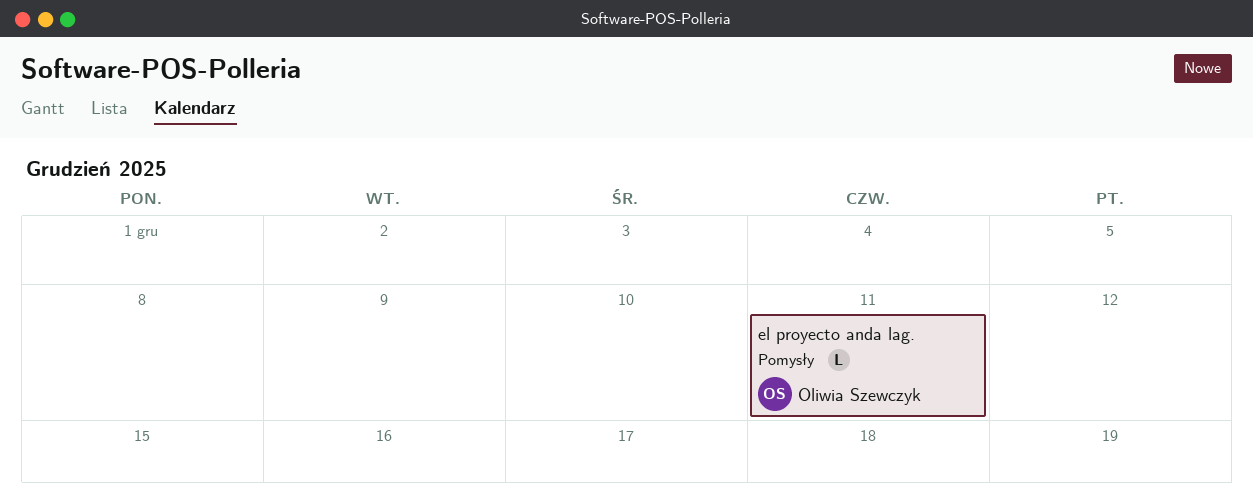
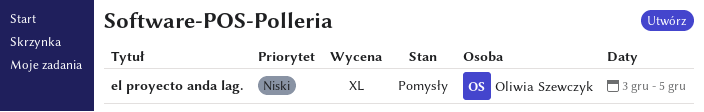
el proyecto anda lag., estimate: L -> XL
el proyecto anda lag., due: Dec 11 -> Dec 5

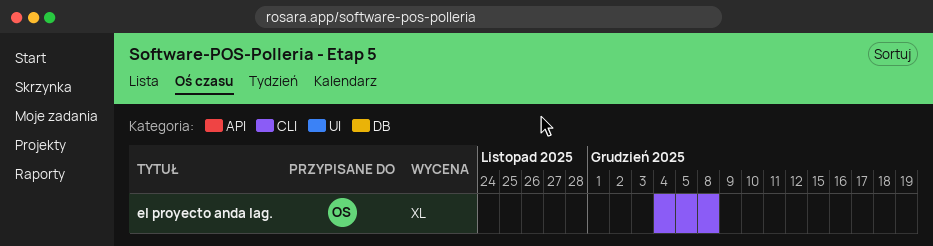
el proyecto anda lag., start: Dec 3 -> Dec 4
el proyecto anda lag., due: Dec 5 -> Dec 8

